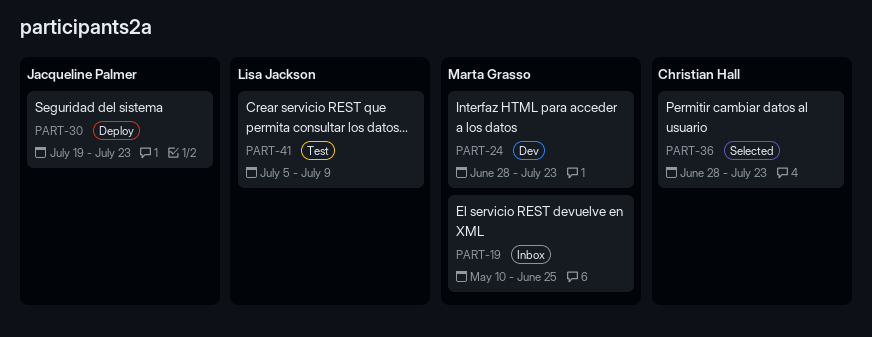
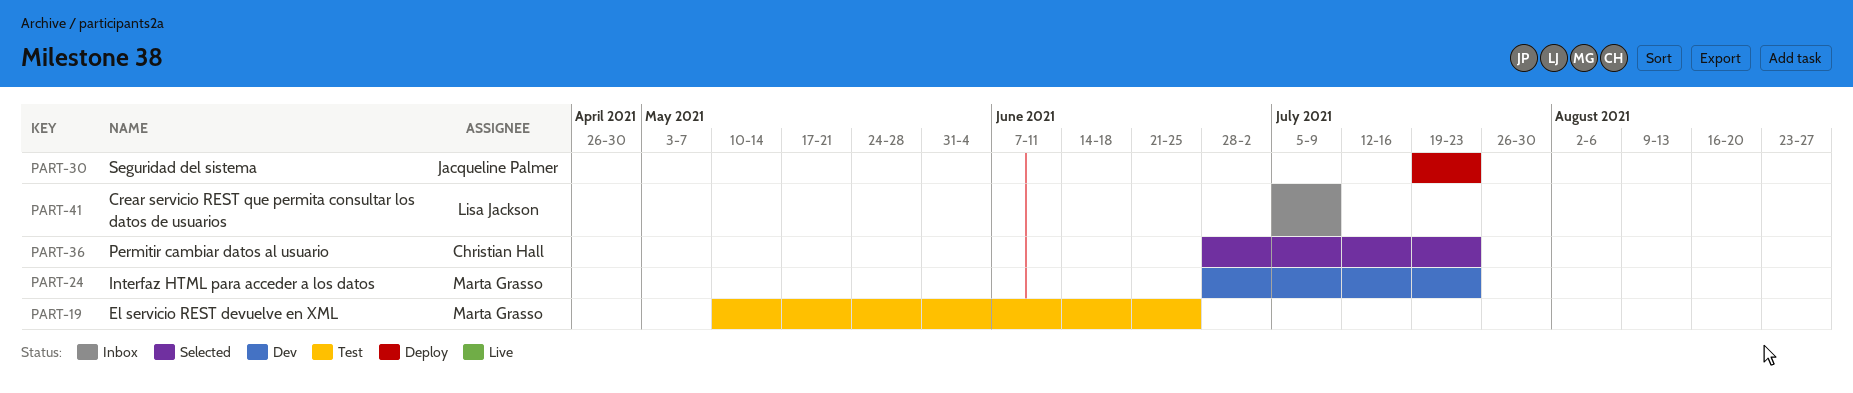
PART-19, status: Inbox -> Test
PART-41, status: Test -> Inbox

